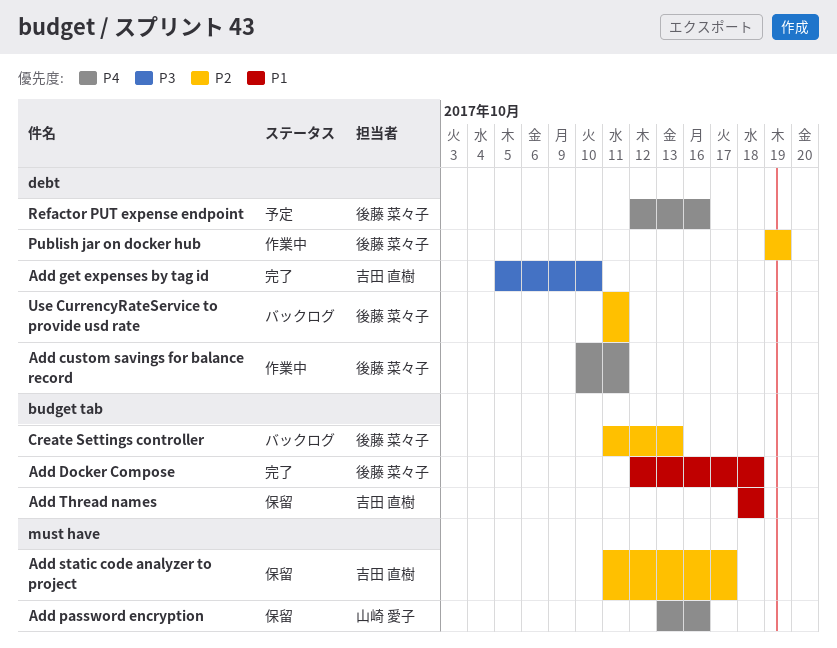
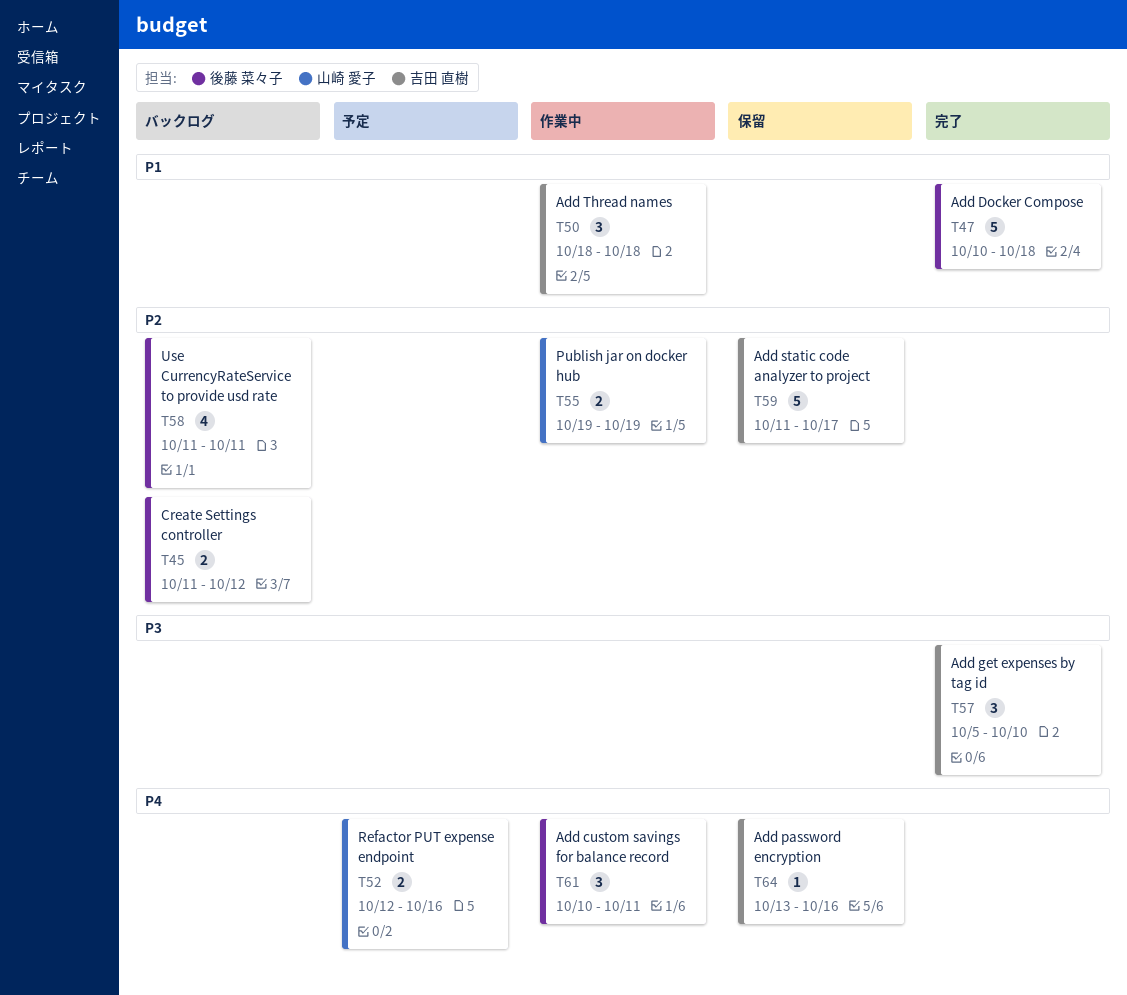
Add Docker Compose, start: Oct 12 -> Oct 10
Add password encryption, owner: 山崎 愛子 -> 吉田 直樹
Add Thread names, status: 保留 -> 作業中
Create Settings controller, due: Oct 13 -> Oct 12
Publish jar on docker hub, owner: 後藤 菜々子 -> 山崎 愛子
Refactor PUT expense endpoint, owner: 後藤 菜々子 -> 山崎 愛子

